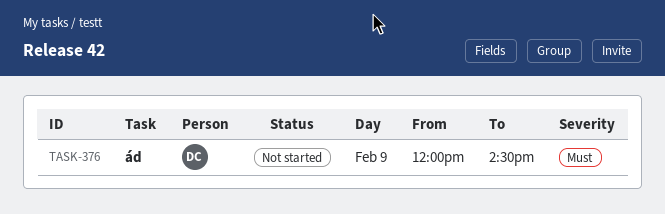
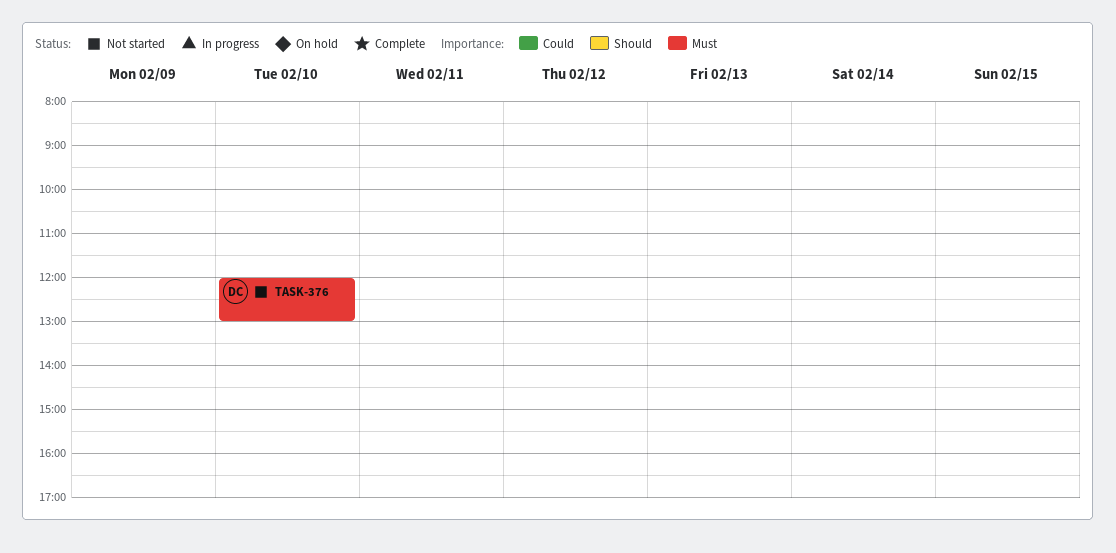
TASK-376, day: Feb 9 -> Feb 10
TASK-376, ends: 14:30 -> 13:00

